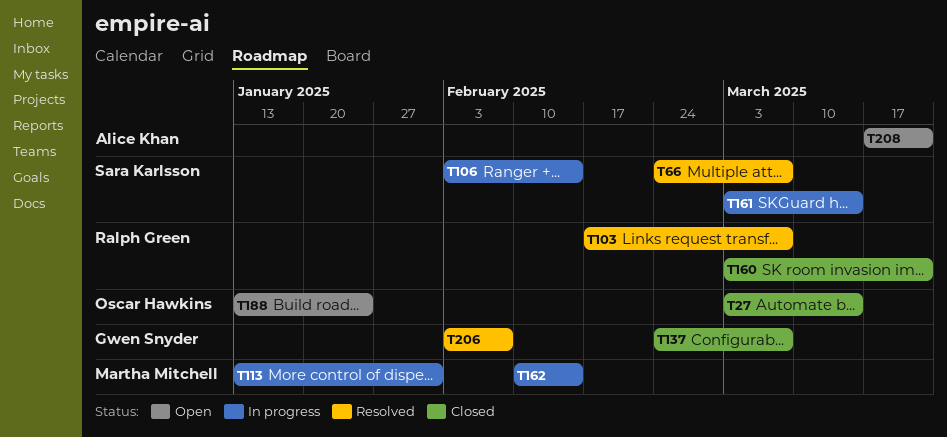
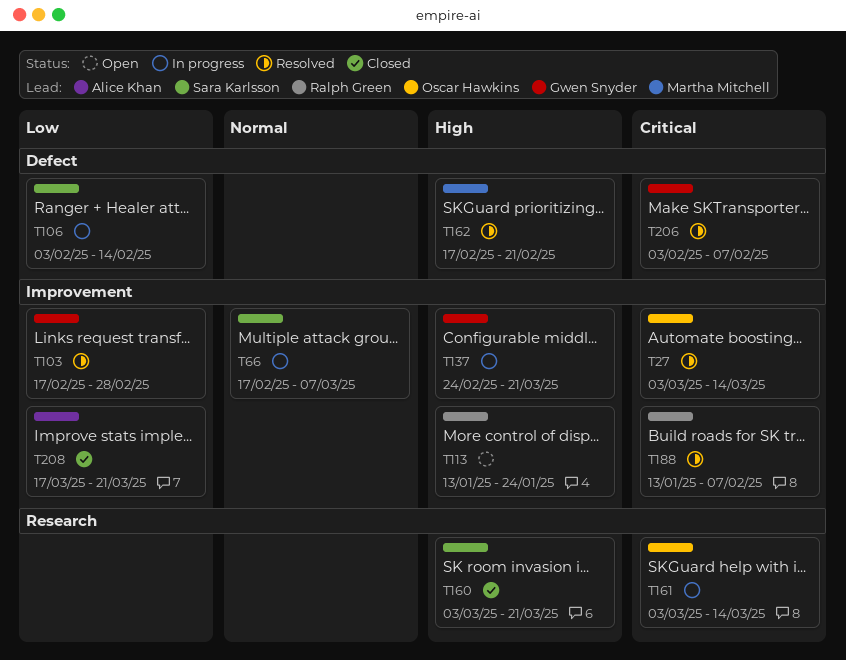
T27, status: Closed -> Resolved
T66, status: Resolved -> In progress
T66, start: Feb 24 -> Feb 17
T103, owner: Ralph Green -> Gwen Snyder
T103, due: Mar 7 -> Feb 28
T113, status: In progress -> Open
T113, owner: Martha Mitchell -> Ralph Green
T113, due: Jan 31 -> Jan 24
T137, status: Closed -> In progress
T137, due: Mar 7 -> Mar 21
T160, owner: Ralph Green -> Sara Karlsson
T161, owner: Sara Karlsson -> Oscar Hawkins
T162, status: In progress -> Resolved
T162, start: Feb 10 -> Feb 17
T162, due: Feb 14 -> Feb 21
T188, status: Open -> Resolved
T188, owner: Oscar Hawkins -> Ralph Green
T188, due: Jan 24 -> Feb 7
T208, status: Open -> Closed

